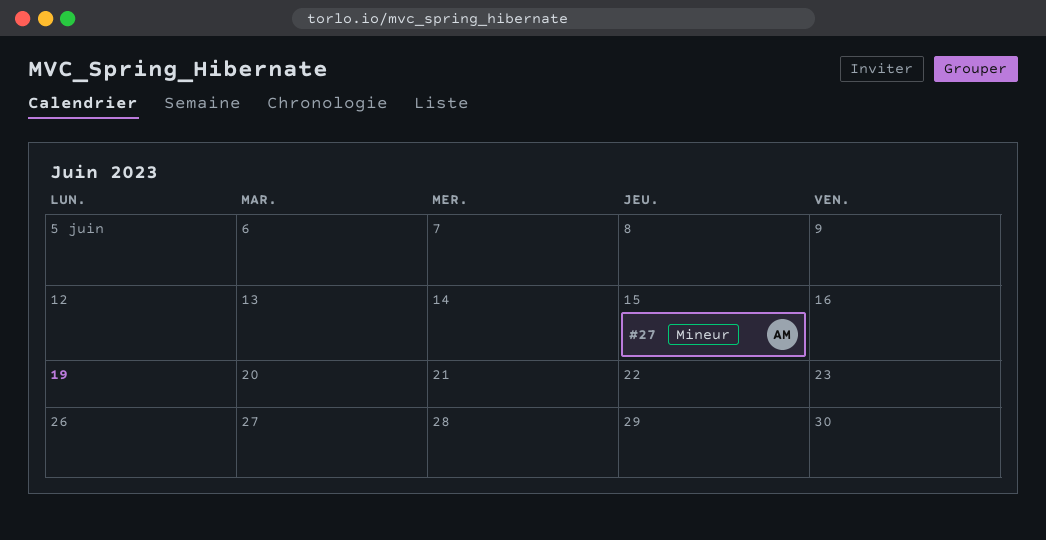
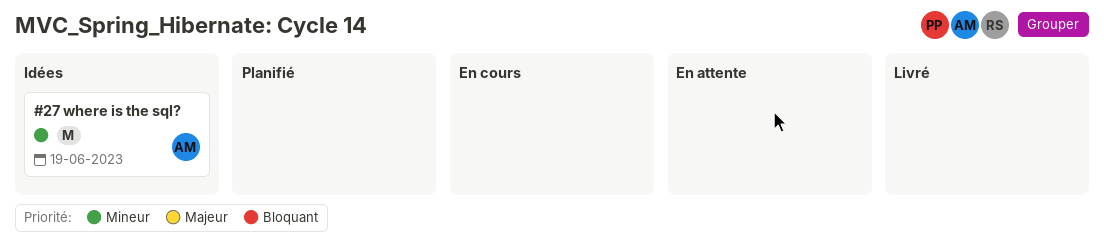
#27, due: Jun 15 -> Jun 19

